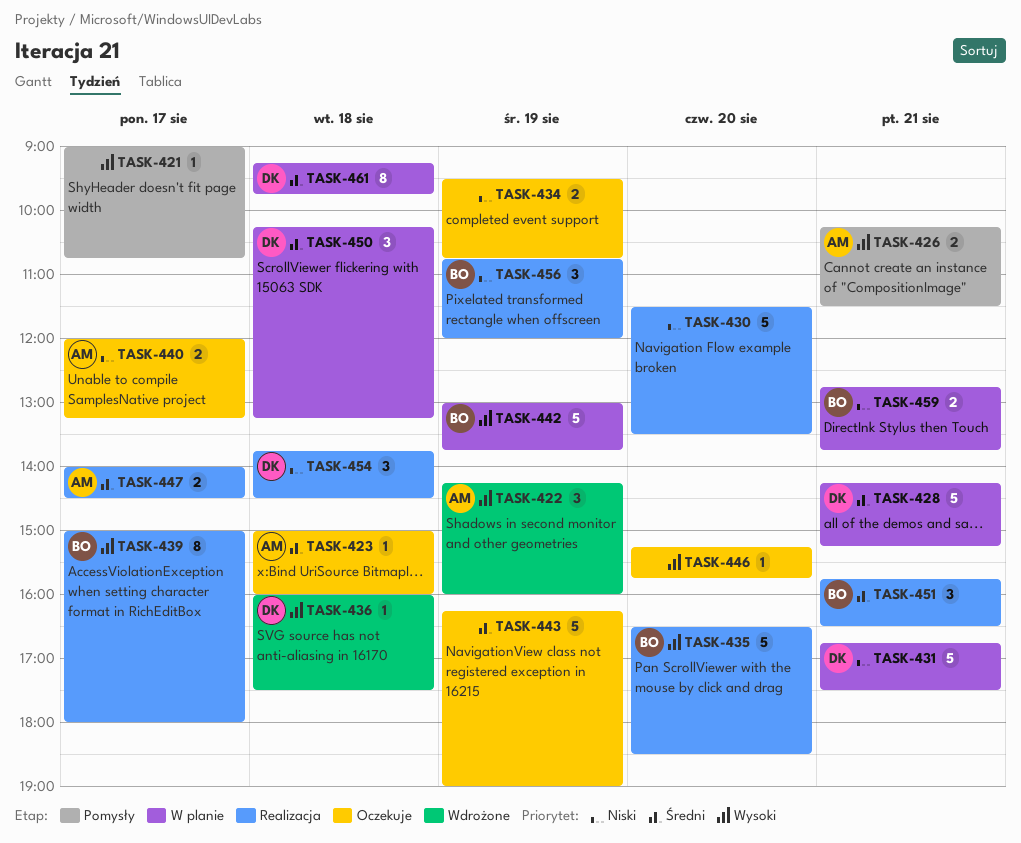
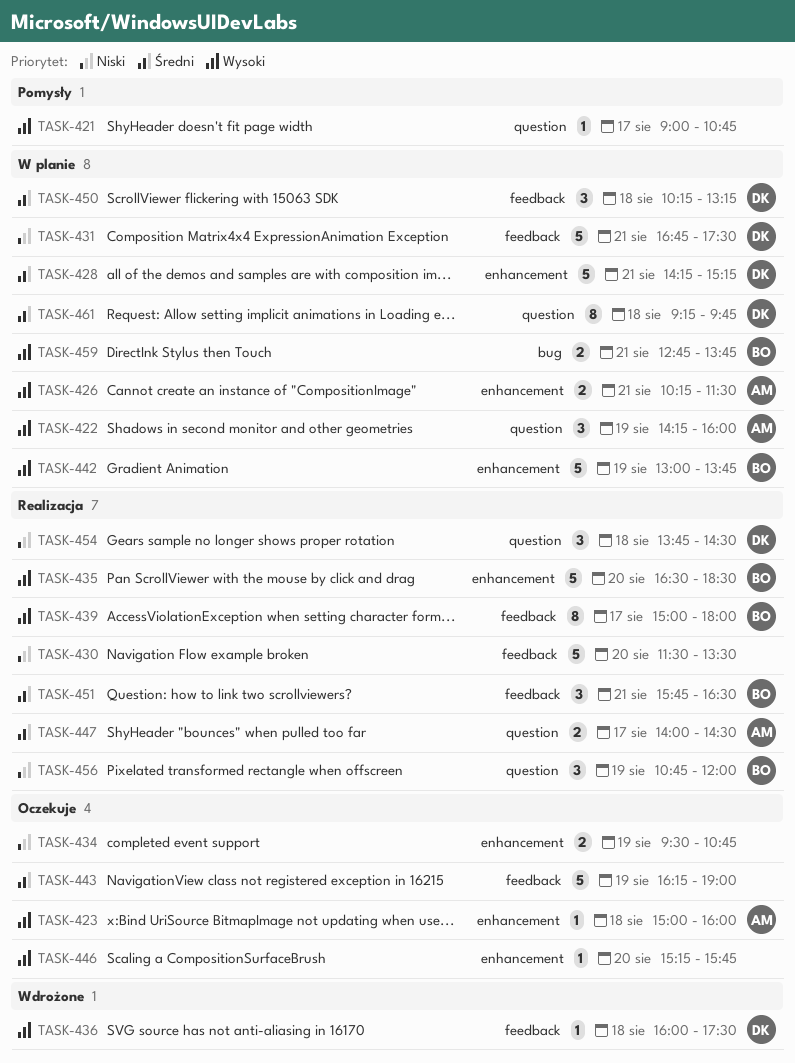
TASK-422, status: Wdrożone -> W planie
TASK-423, priority: Średni -> Wysoki
TASK-426, status: Pomysły -> W planie
TASK-440: present -> none
TASK-459, priority: Niski -> Wysoki

